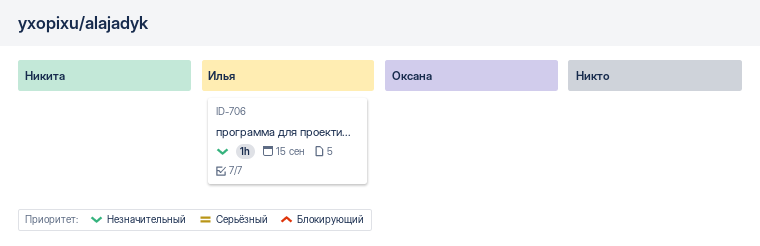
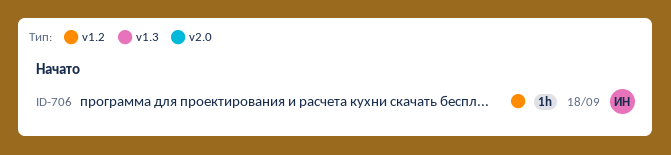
ID-706, due: Sep 15 -> Sep 18

